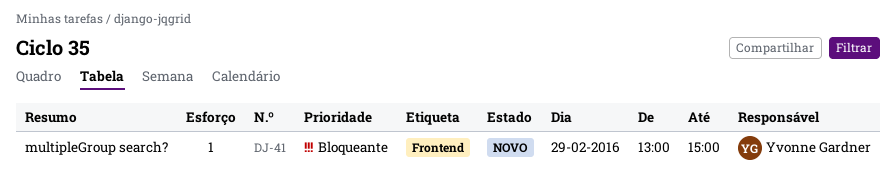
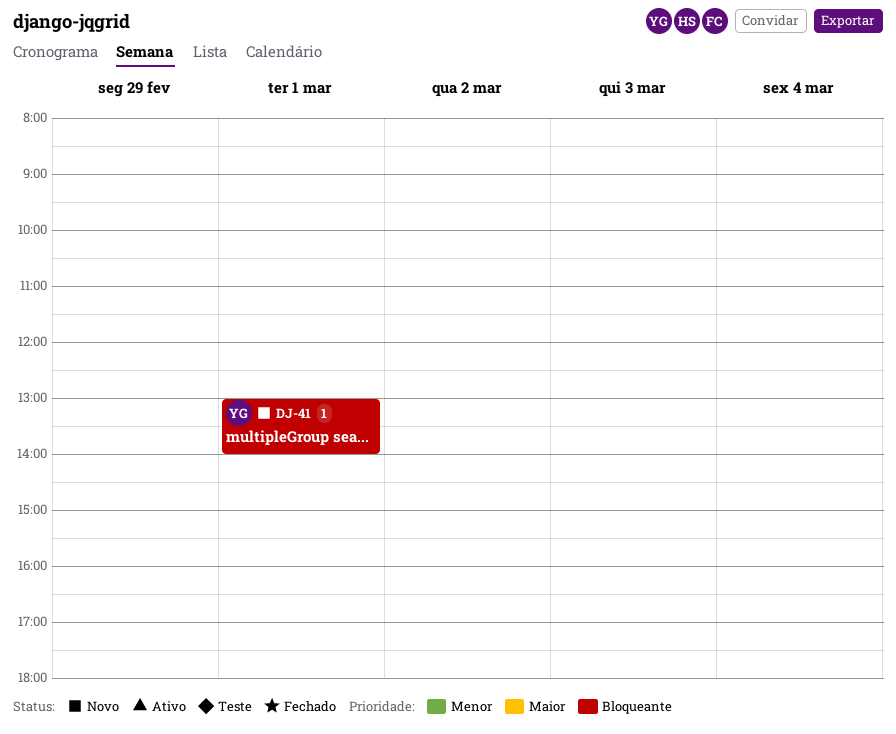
DJ-41, day: Feb 29 -> Mar 1
DJ-41, ends: 15:00 -> 14:00

